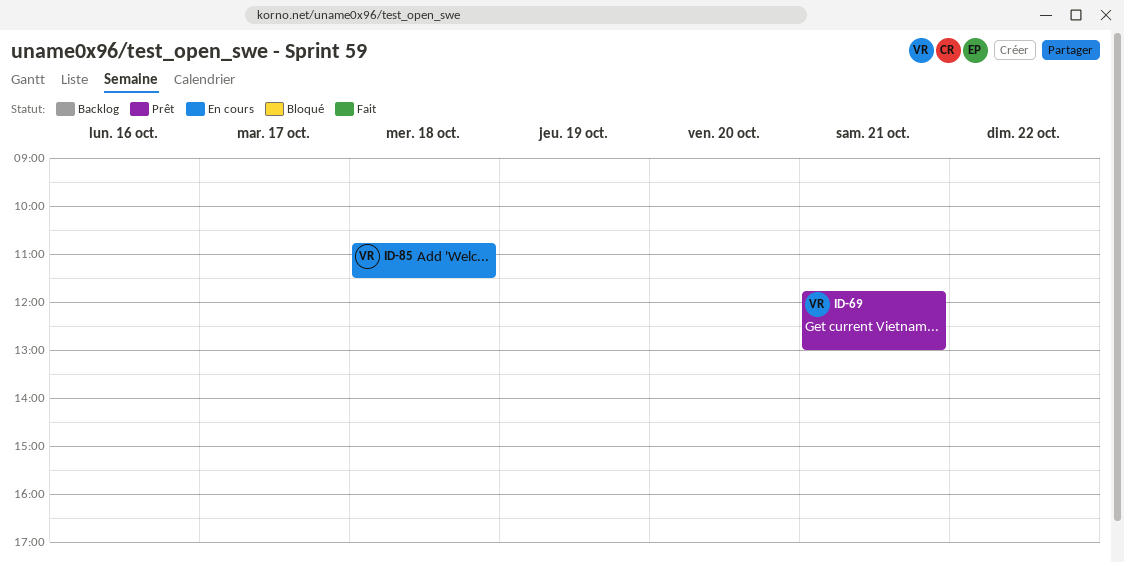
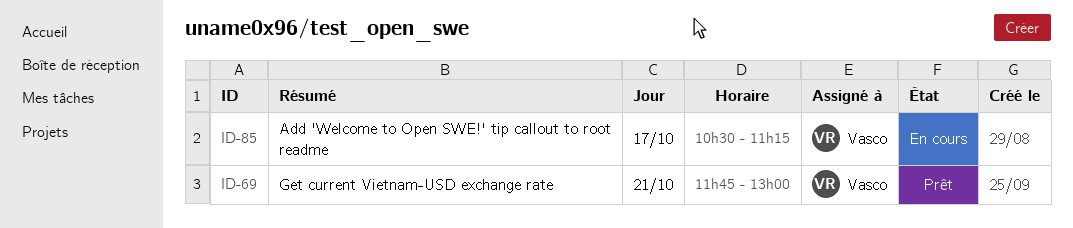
ID-85, day: Oct 18 -> Oct 17
ID-85, begins: 10:45 -> 10:30
ID-85, ends: 11:30 -> 11:15

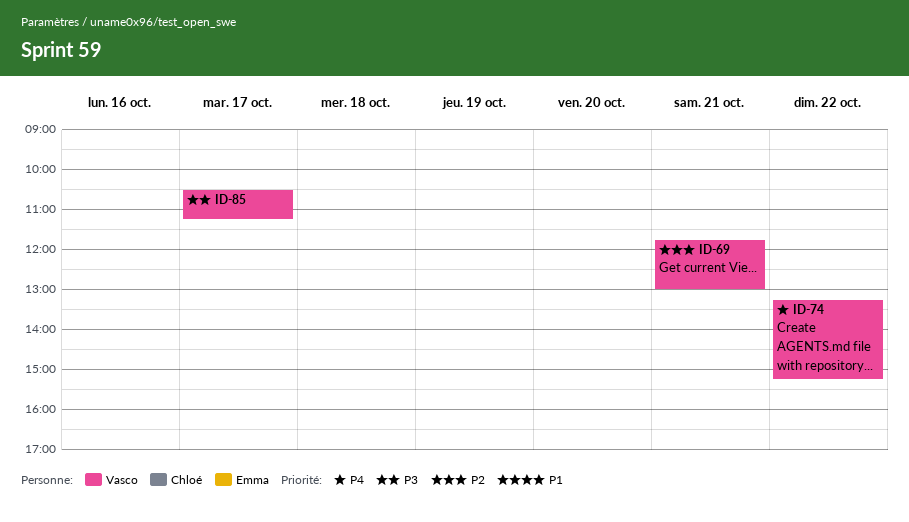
ID-74: none -> present

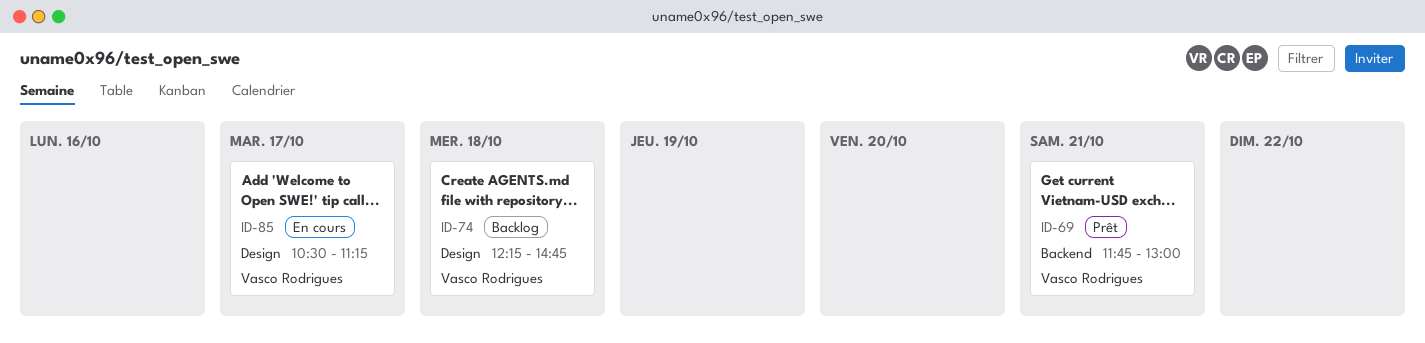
ID-74, day: Oct 22 -> Oct 18
ID-74, begins: 13:15 -> 12:15
ID-74, ends: 15:15 -> 14:45

